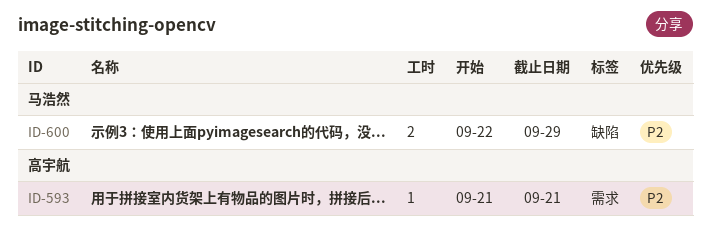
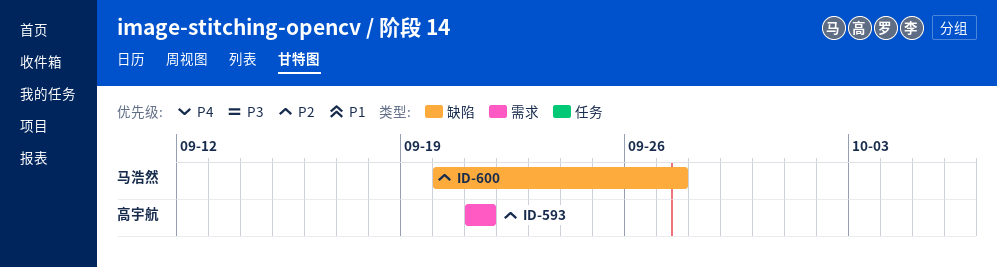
ID-600, start: Sep 22 -> Sep 20
ID-600, due: Sep 29 -> Sep 27

